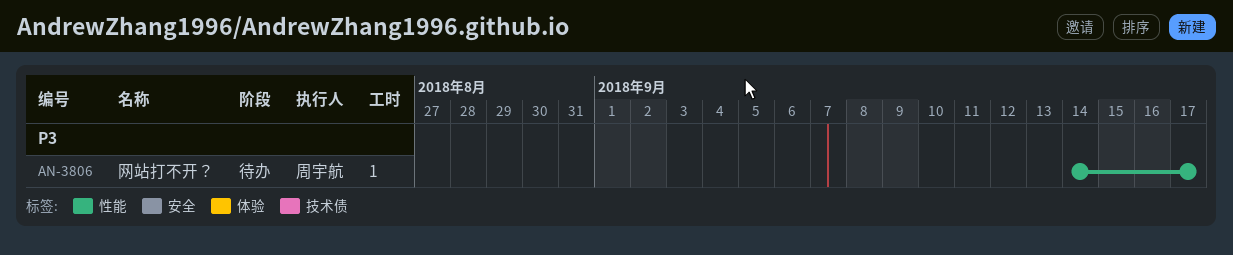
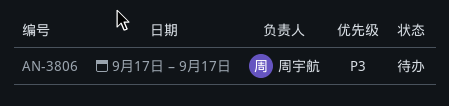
AN-3806, start: Sep 14 -> Sep 17

